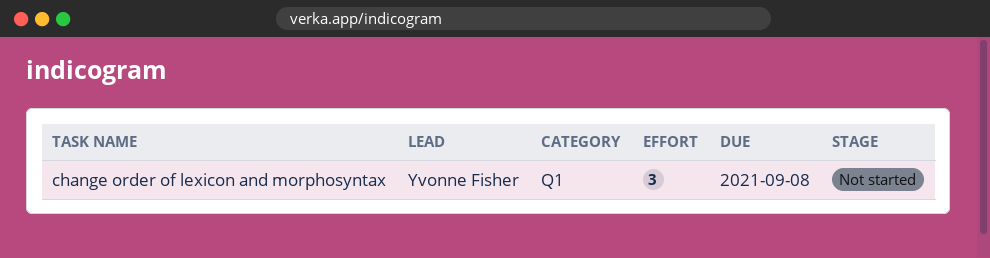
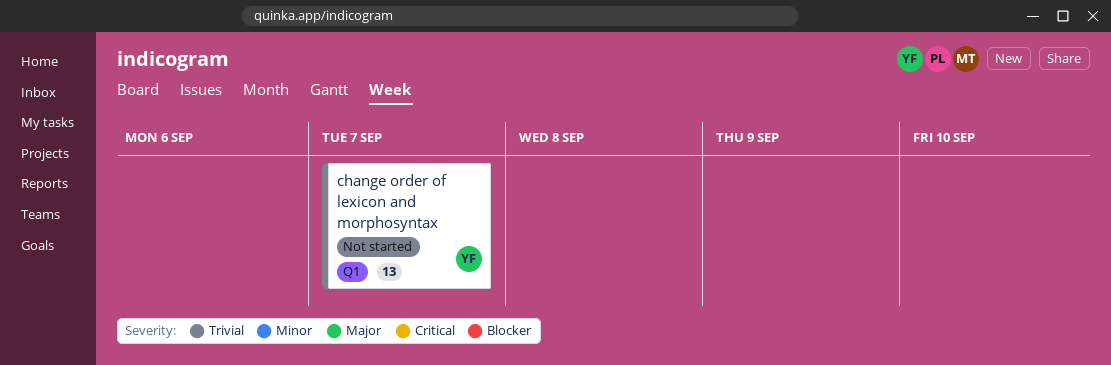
change order of lexicon and morphosyntax, estimate: 3 -> 13
change order of lexicon and morphosyntax, due: Sep 8 -> Sep 7

